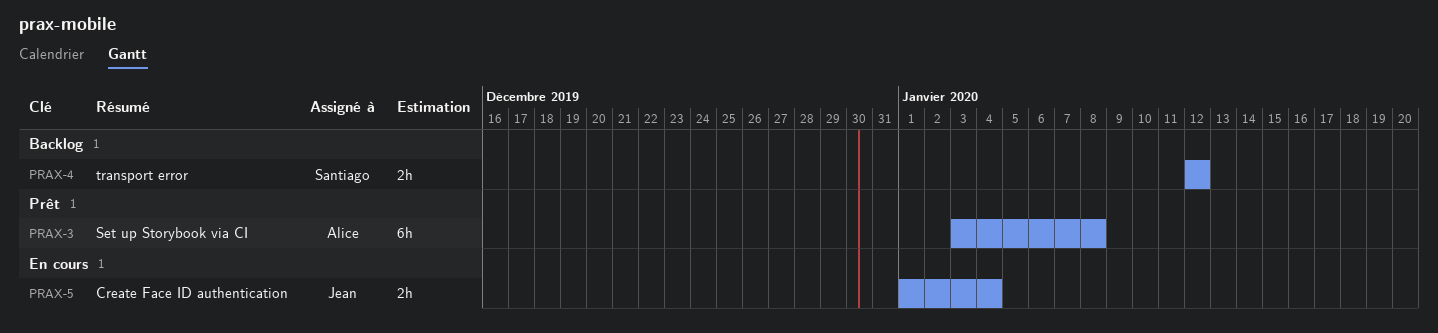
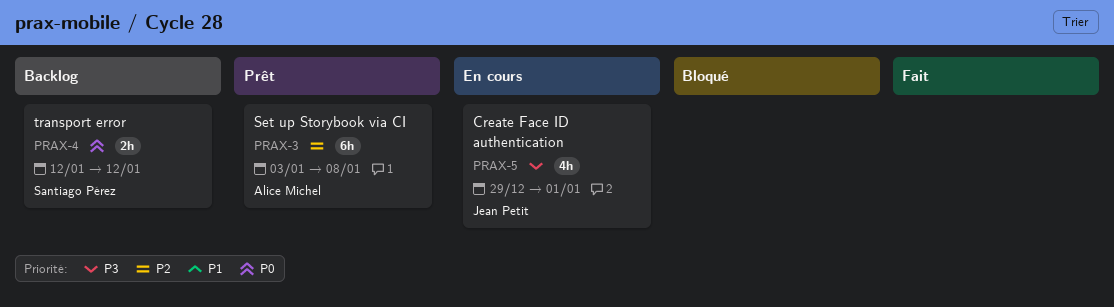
PRAX-5, estimate: 2h -> 4h
PRAX-5, start: Jan 1 -> Dec 29
PRAX-5, due: Jan 4 -> Jan 1

